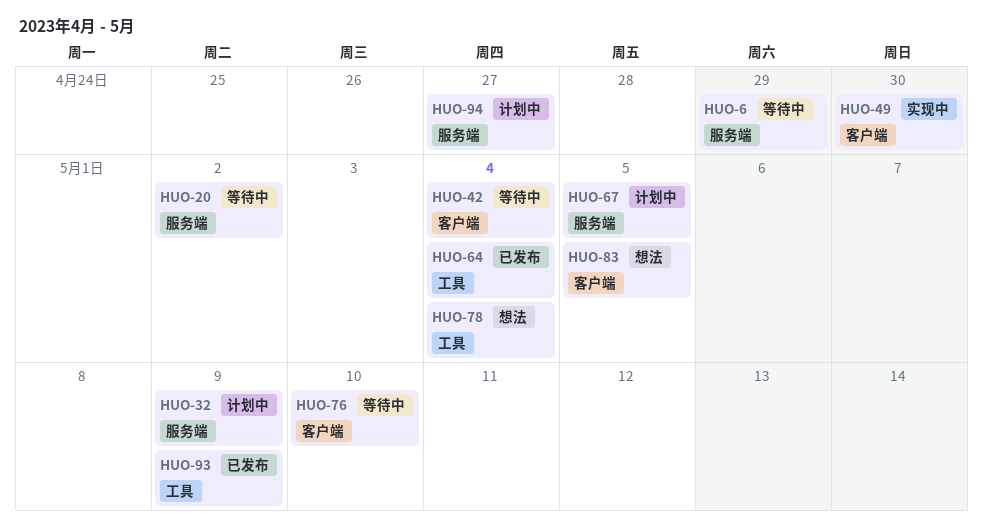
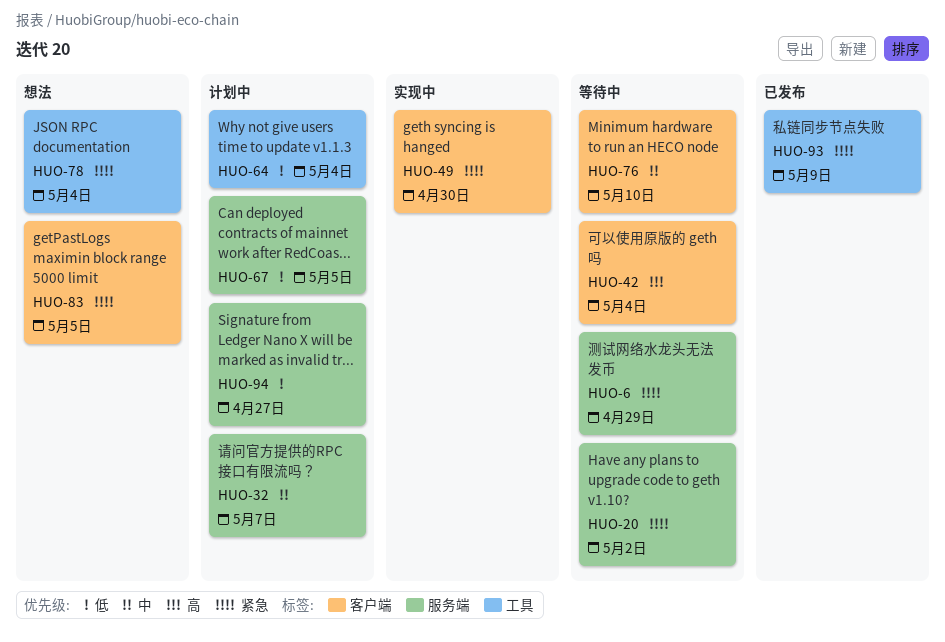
HUO-32, due: May 9 -> May 7
HUO-64, status: 已发布 -> 计划中

